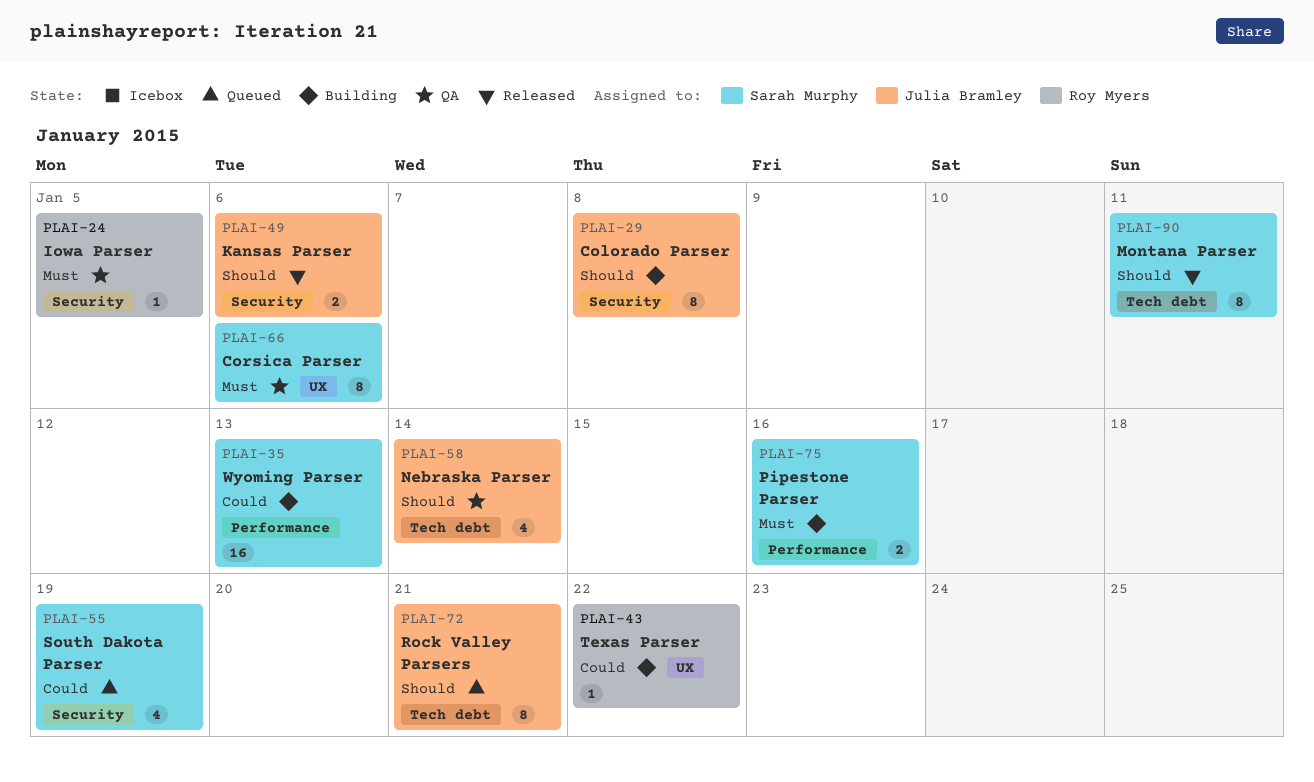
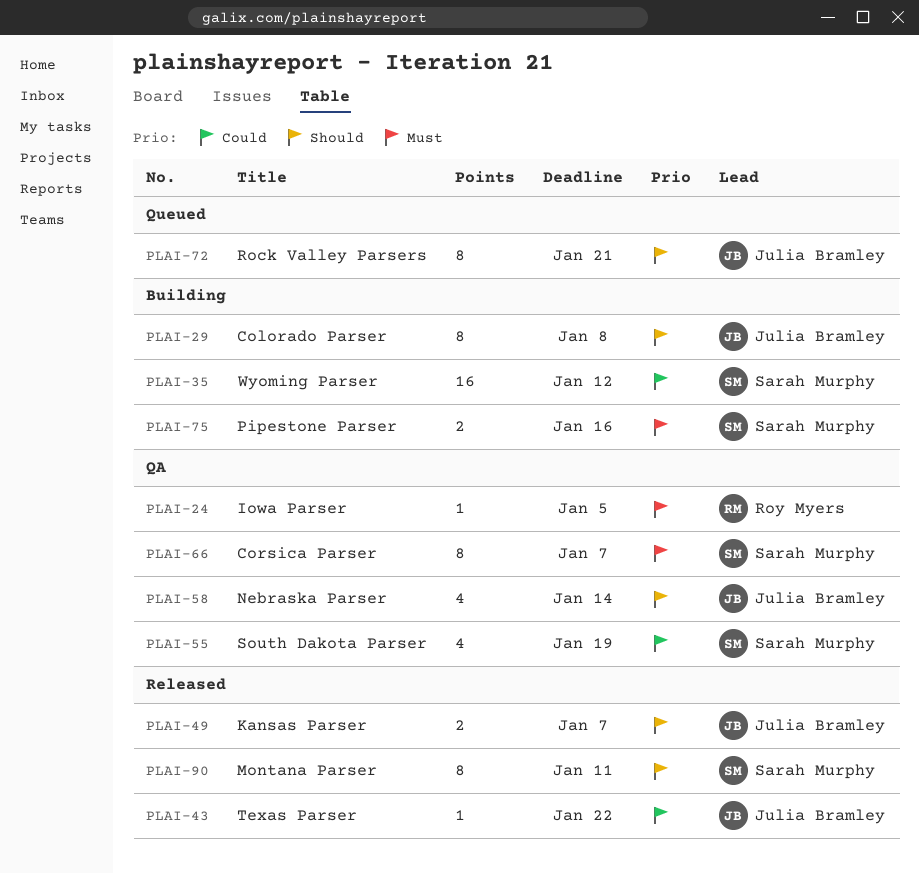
PLAI-35, due: Jan 13 -> Jan 12
PLAI-43, status: Building -> Released
PLAI-43, owner: Roy Myers -> Julia Bramley
PLAI-49, due: Jan 6 -> Jan 7
PLAI-55, status: Queued -> QA
PLAI-66, due: Jan 6 -> Jan 7

